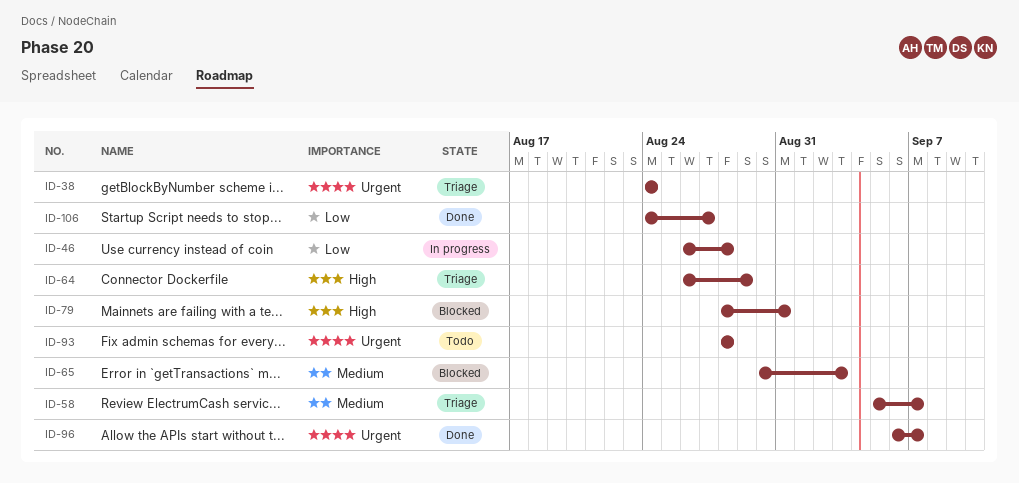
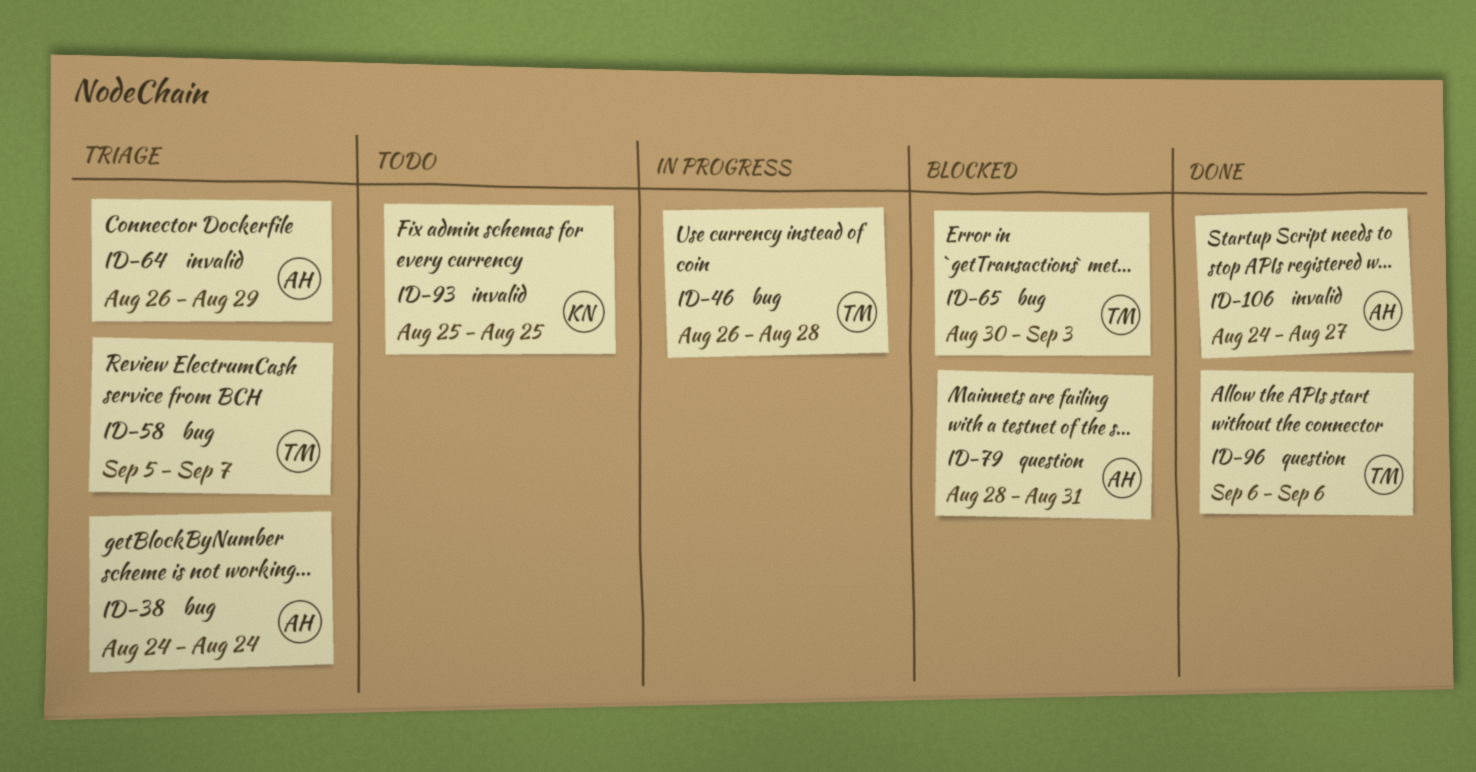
ID-93, start: Aug 28 -> Aug 25
ID-93, due: Aug 28 -> Aug 25
ID-96, due: Sep 7 -> Sep 6

